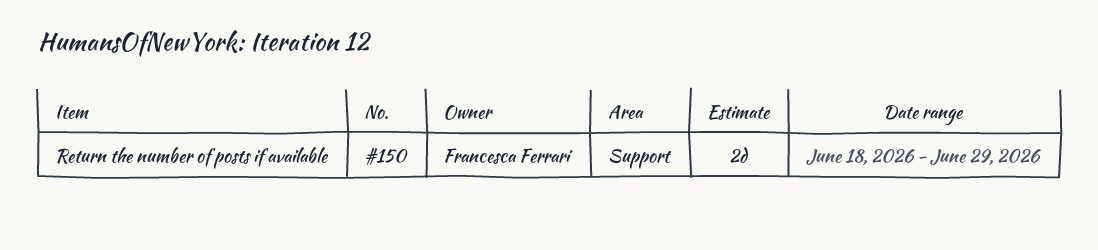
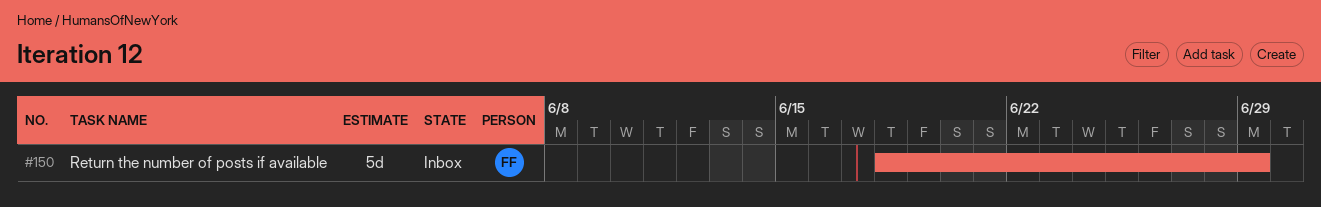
#150, estimate: 2d -> 5d

